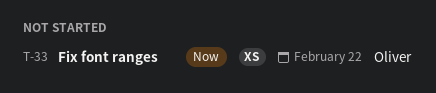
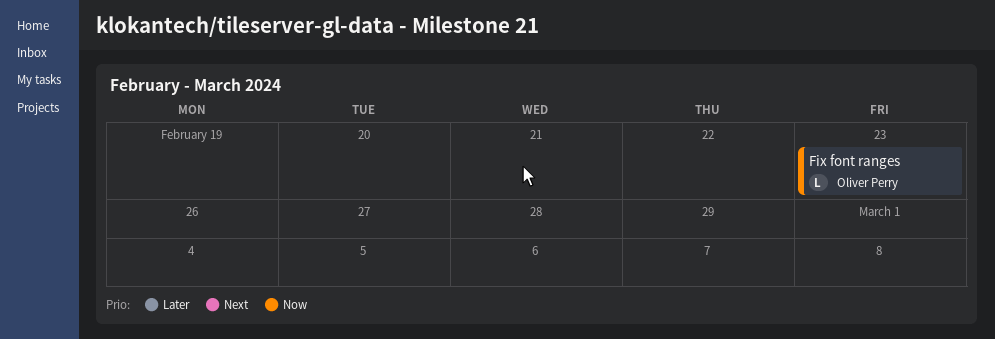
Fix font ranges, estimate: XS -> L
Fix font ranges, due: Feb 22 -> Feb 23

